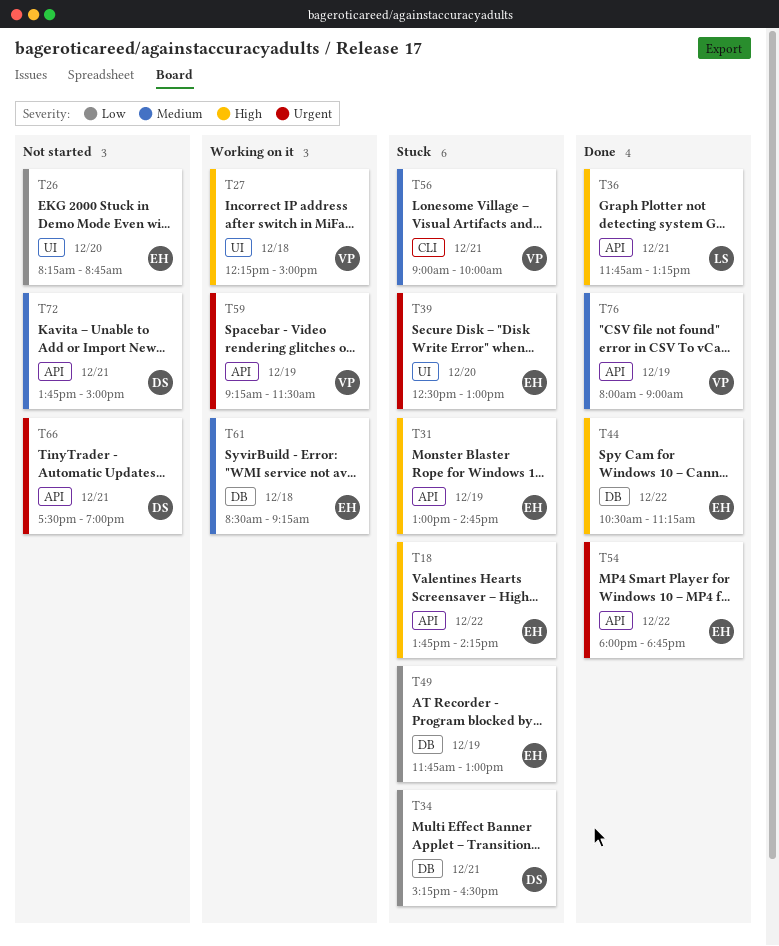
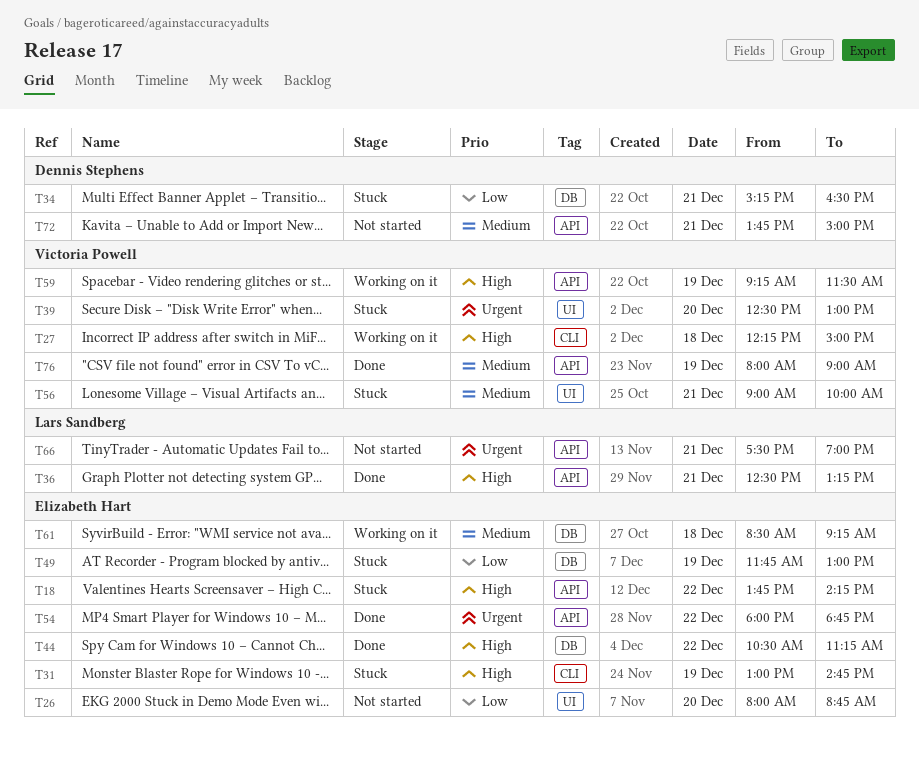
T26, begins: 08:15 -> 08:00
T27, label: UI -> CLI
T31, label: API -> CLI
T36, begins: 11:45 -> 12:30
T39, owner: Elizabeth Hart -> Victoria Powell
T56, label: CLI -> UI
T59, priority: Urgent -> High
T66, owner: Dennis Stephens -> Lars Sandberg

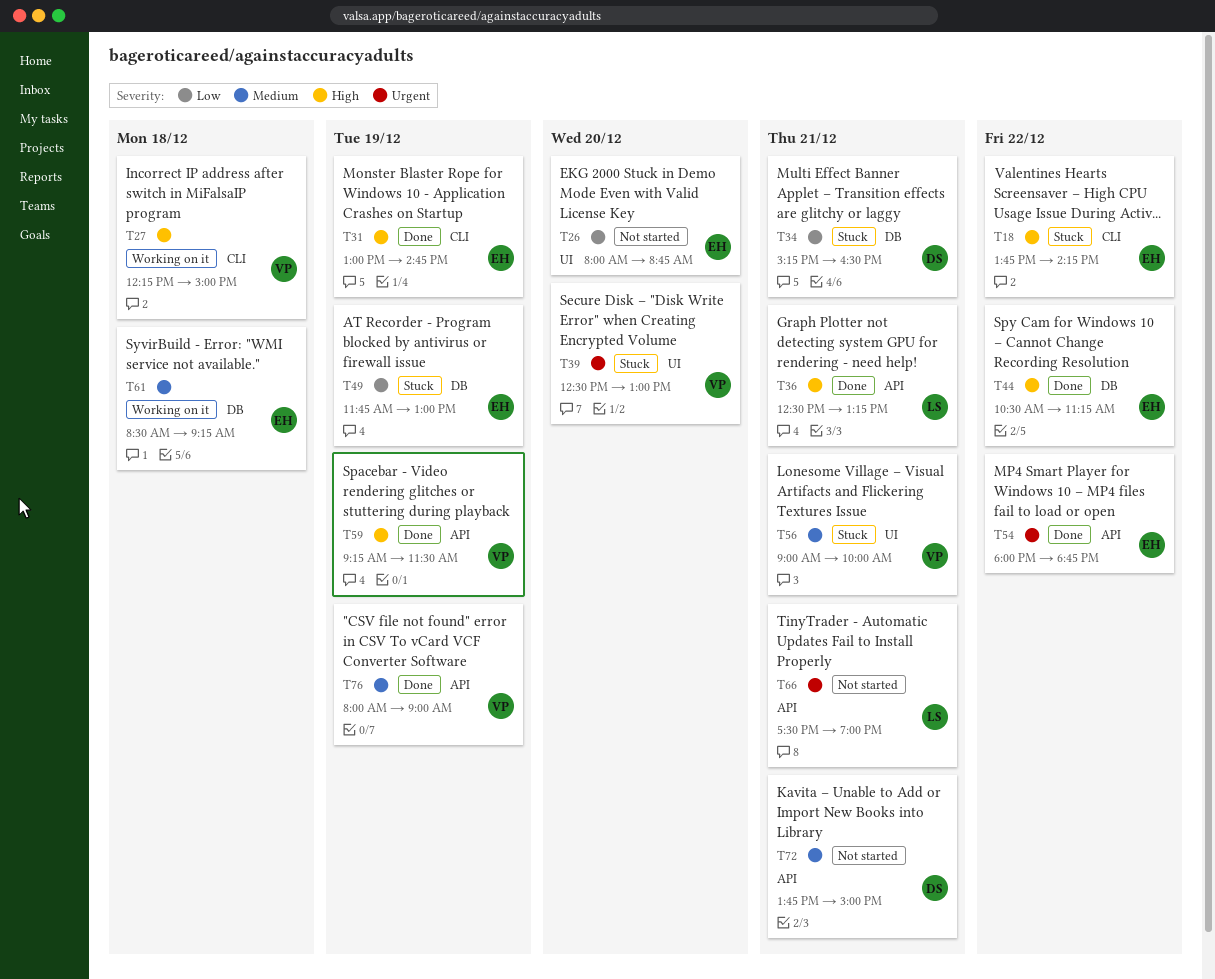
T18, label: API -> CLI
T31, status: Stuck -> Done
T59, status: Working on it -> Done

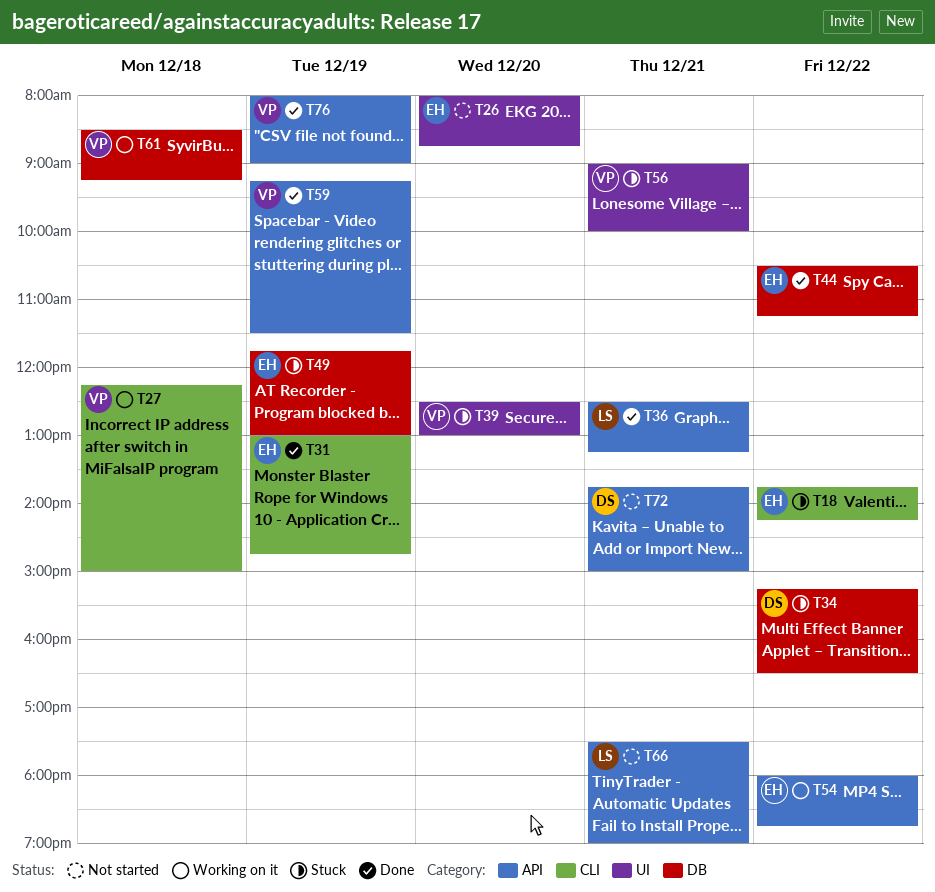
T34, day: Dec 21 -> Dec 22
T54, status: Done -> Working on it
T61, owner: EH -> VP

